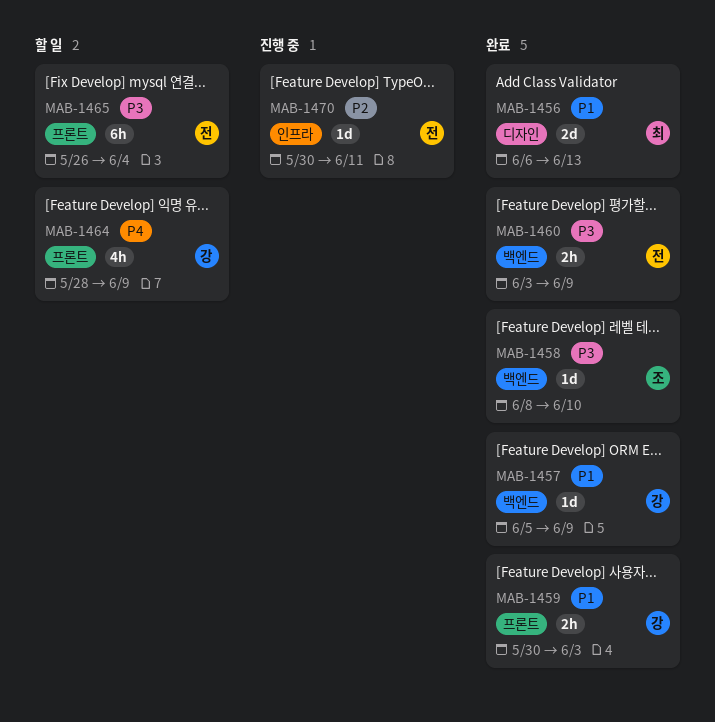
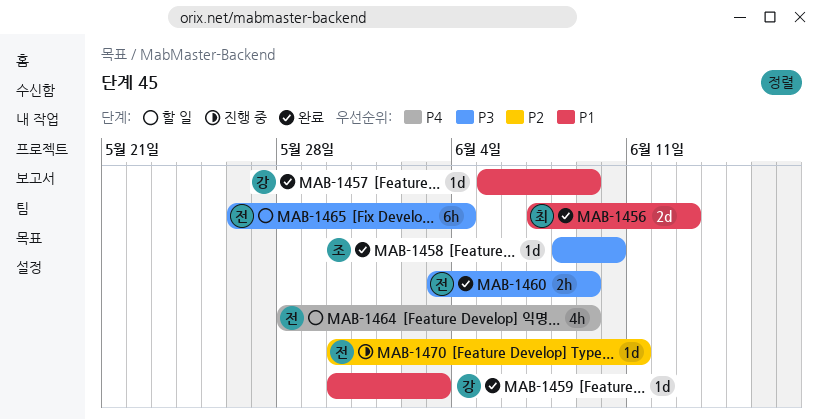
MAB-1456, start: Jun 6 -> Jun 7
MAB-1459, estimate: 2h -> 1d
MAB-1464, owner: 강 -> 전

